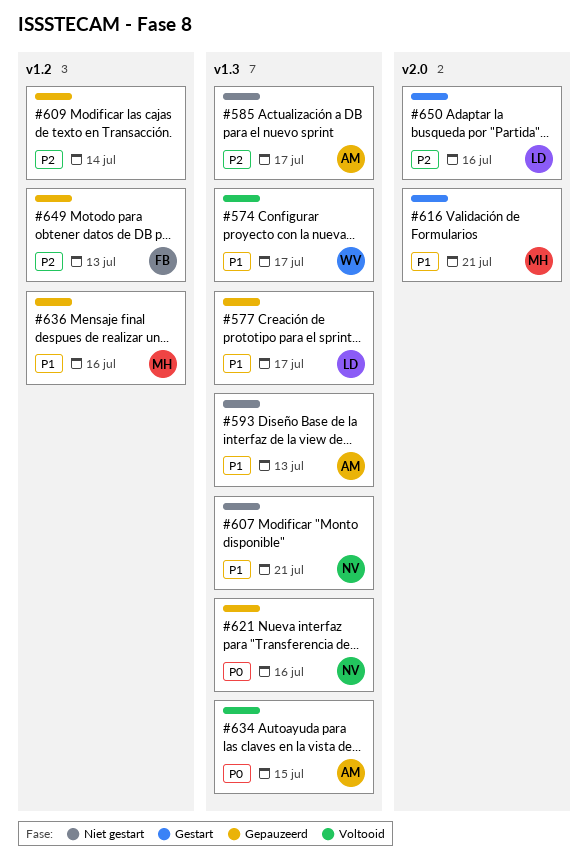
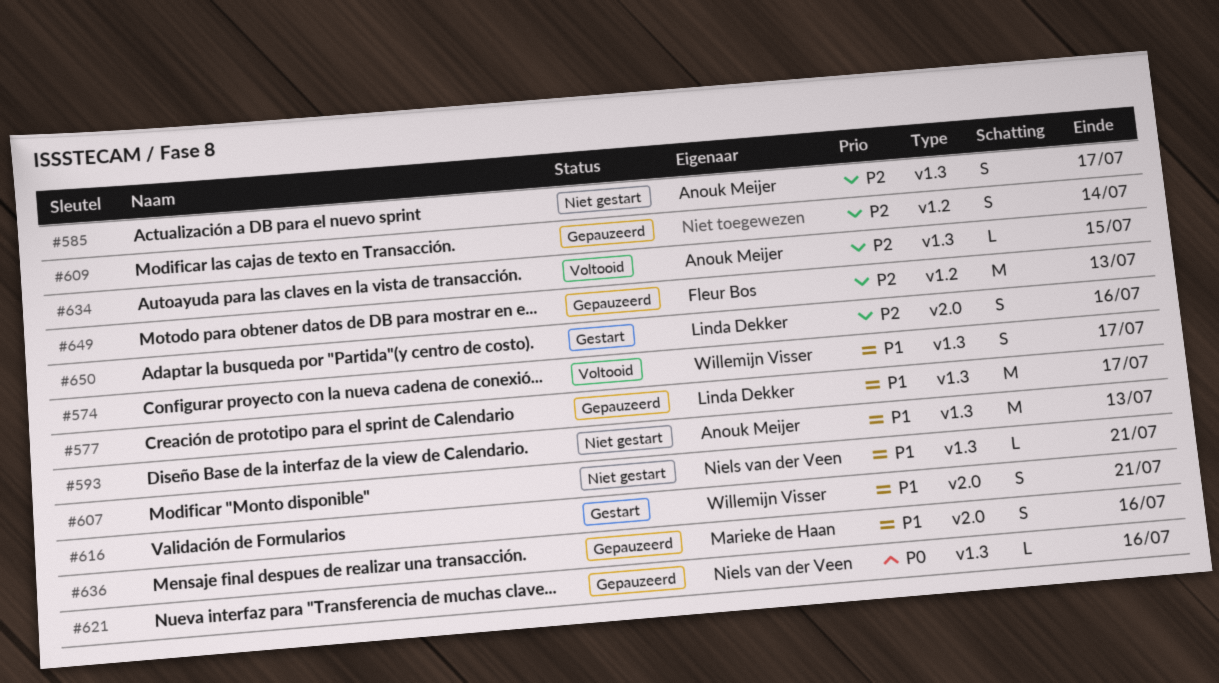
#616, owner: Marieke de Haan -> Willemijn Visser
#634, priority: P0 -> P2
#636, label: v1.2 -> v2.0

